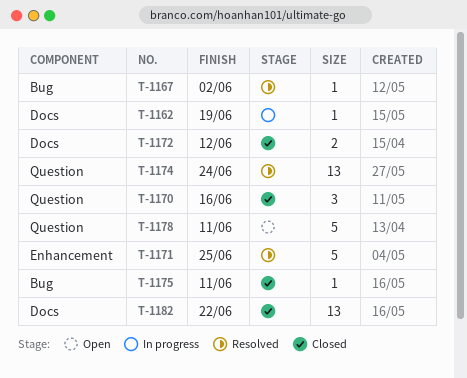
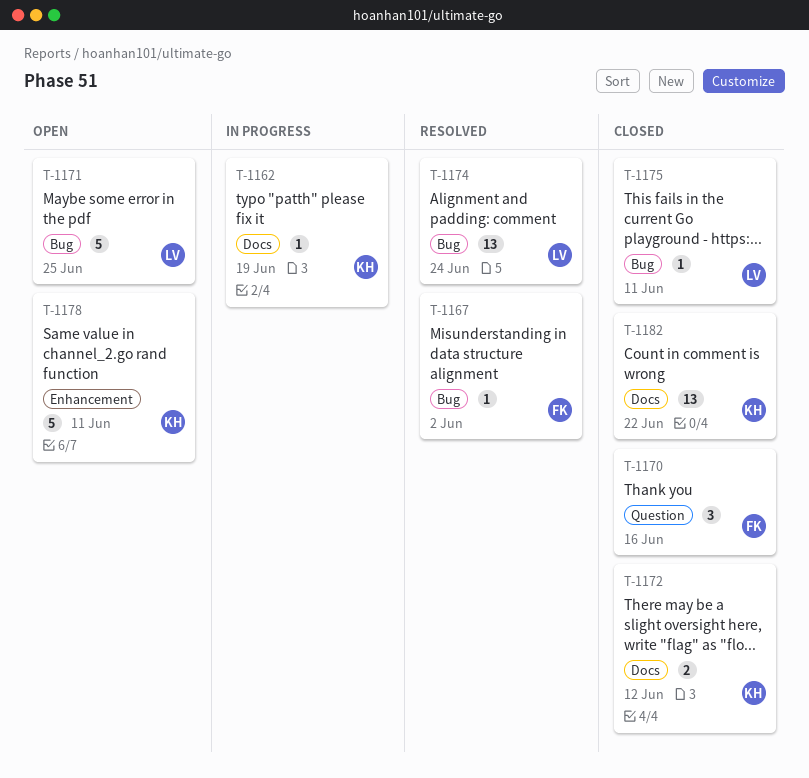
T-1171, status: Resolved -> Open
T-1171, label: Enhancement -> Bug
T-1174, label: Question -> Bug
T-1178, label: Question -> Enhancement

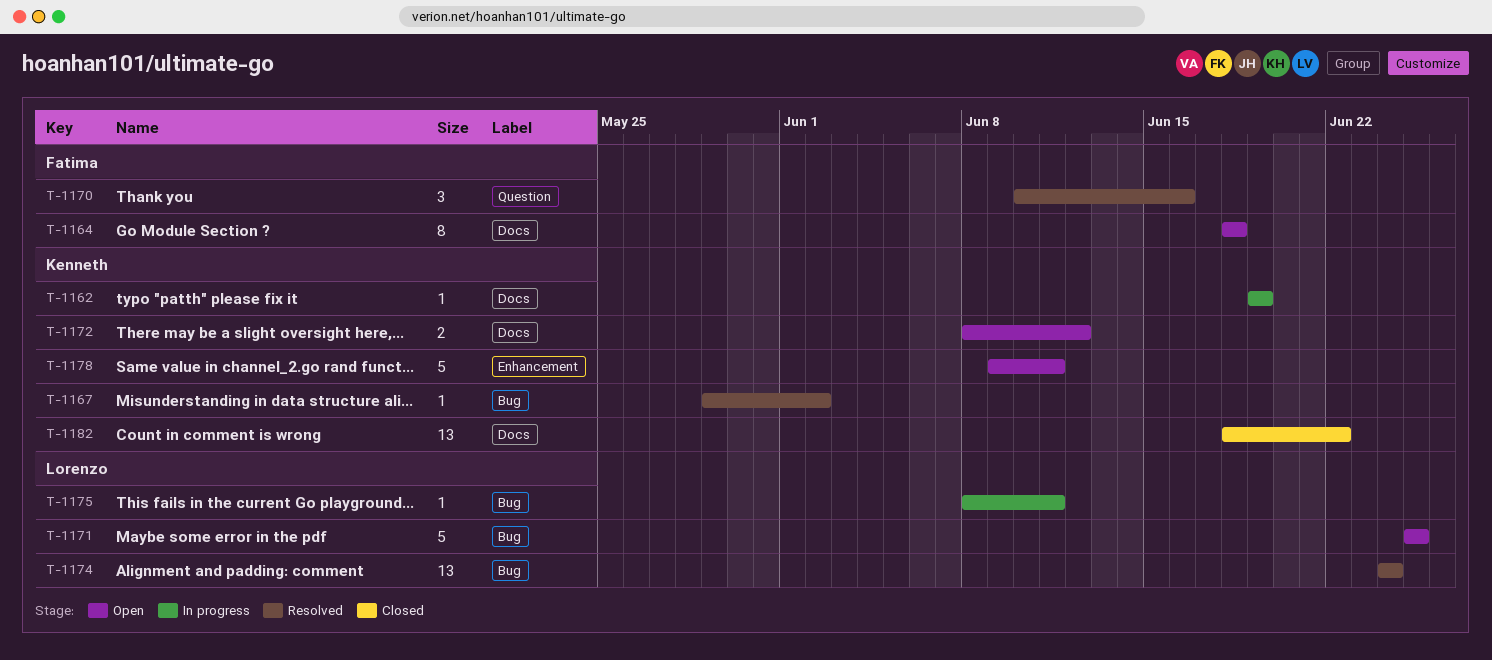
T-1164: none -> present
T-1167, owner: Fatima -> Kenneth
T-1170, status: Closed -> Resolved
T-1172, status: Closed -> Open
T-1175, status: Closed -> In progress

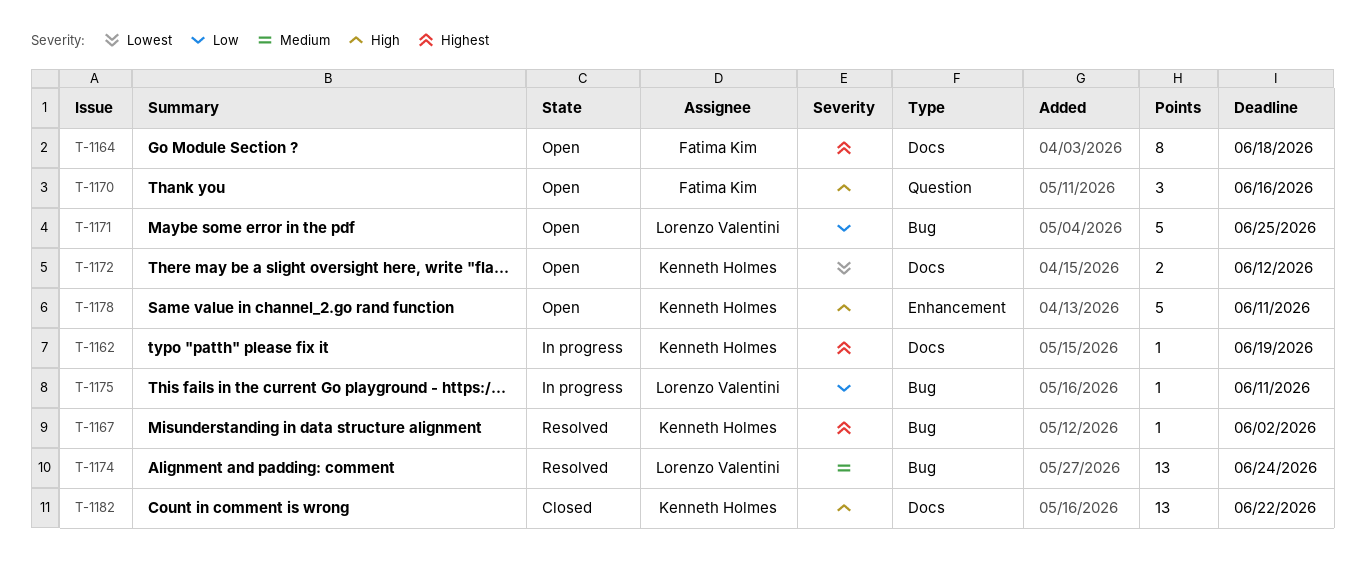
T-1170, status: Resolved -> Open

